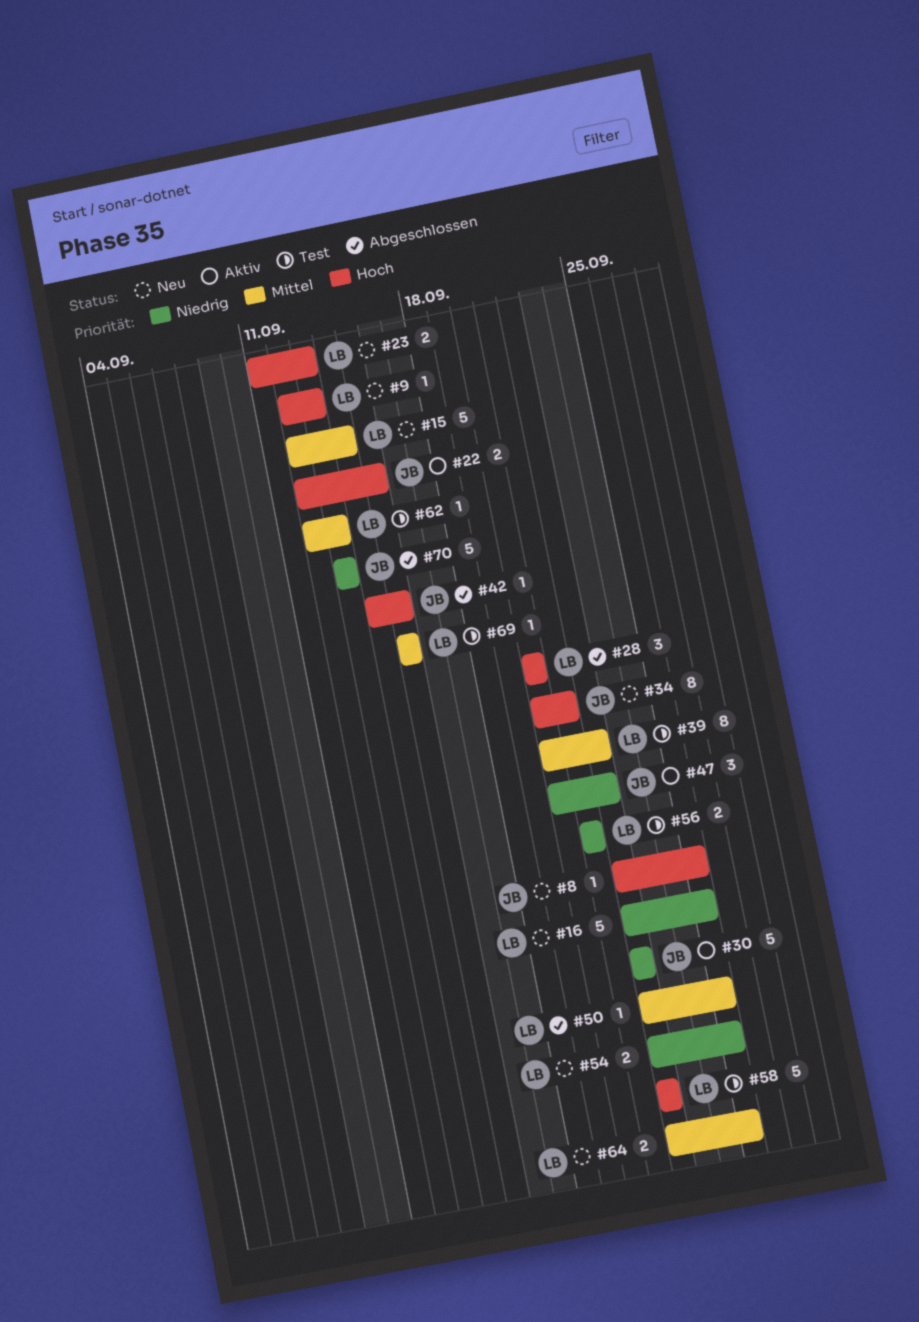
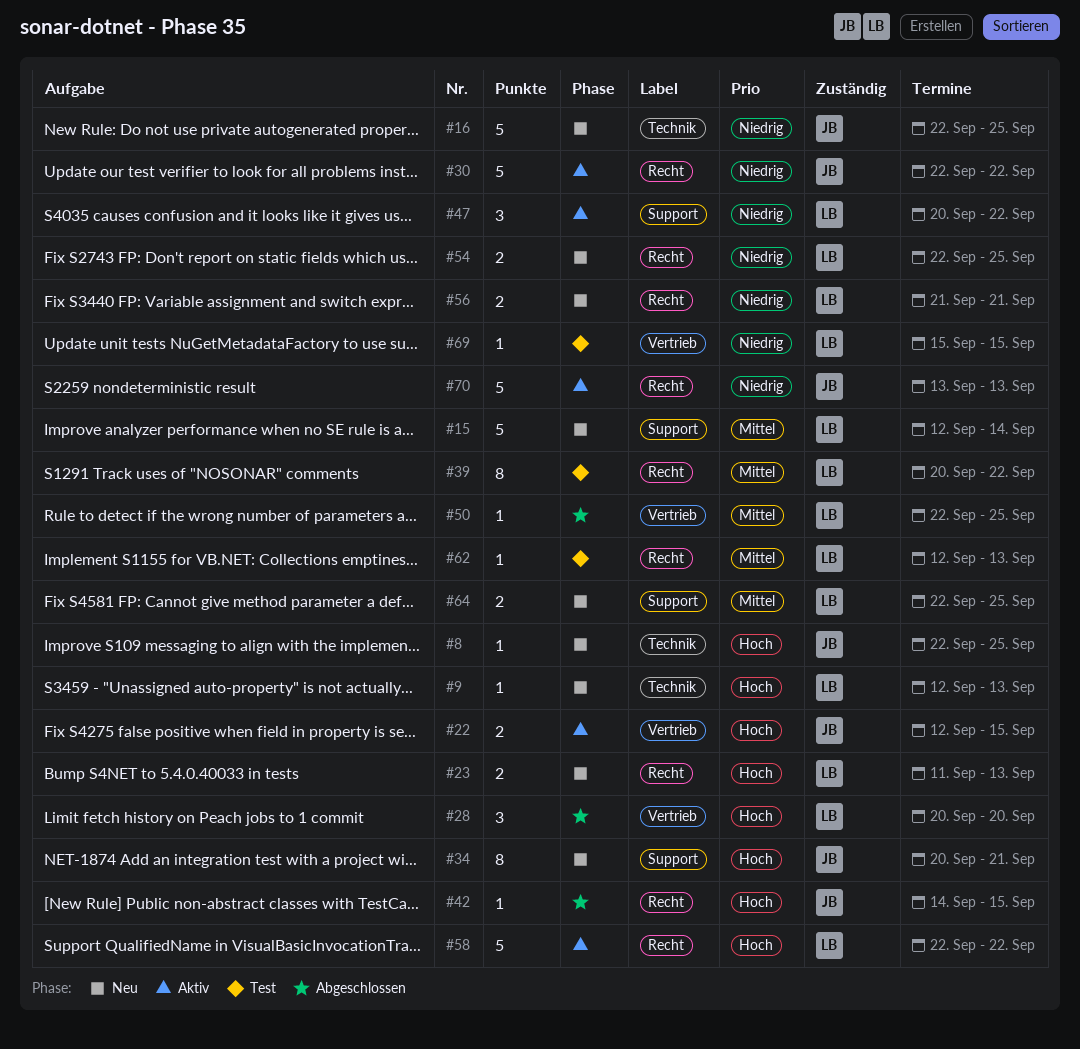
#16, owner: LB -> JB
#47, owner: JB -> LB
#56, status: Test -> Neu
#58, status: Test -> Aktiv
#69, priority: Mittel -> Niedrig
#70, status: Abgeschlossen -> Aktiv

